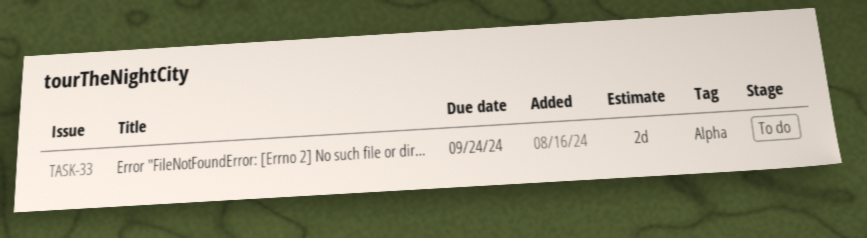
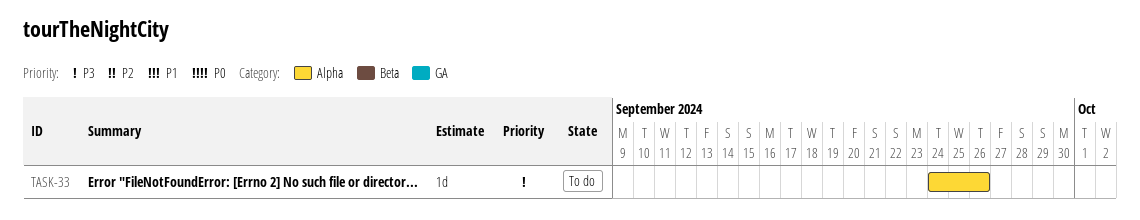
TASK-33, estimate: 2d -> 1d
TASK-33, due: Sep 24 -> Sep 26

